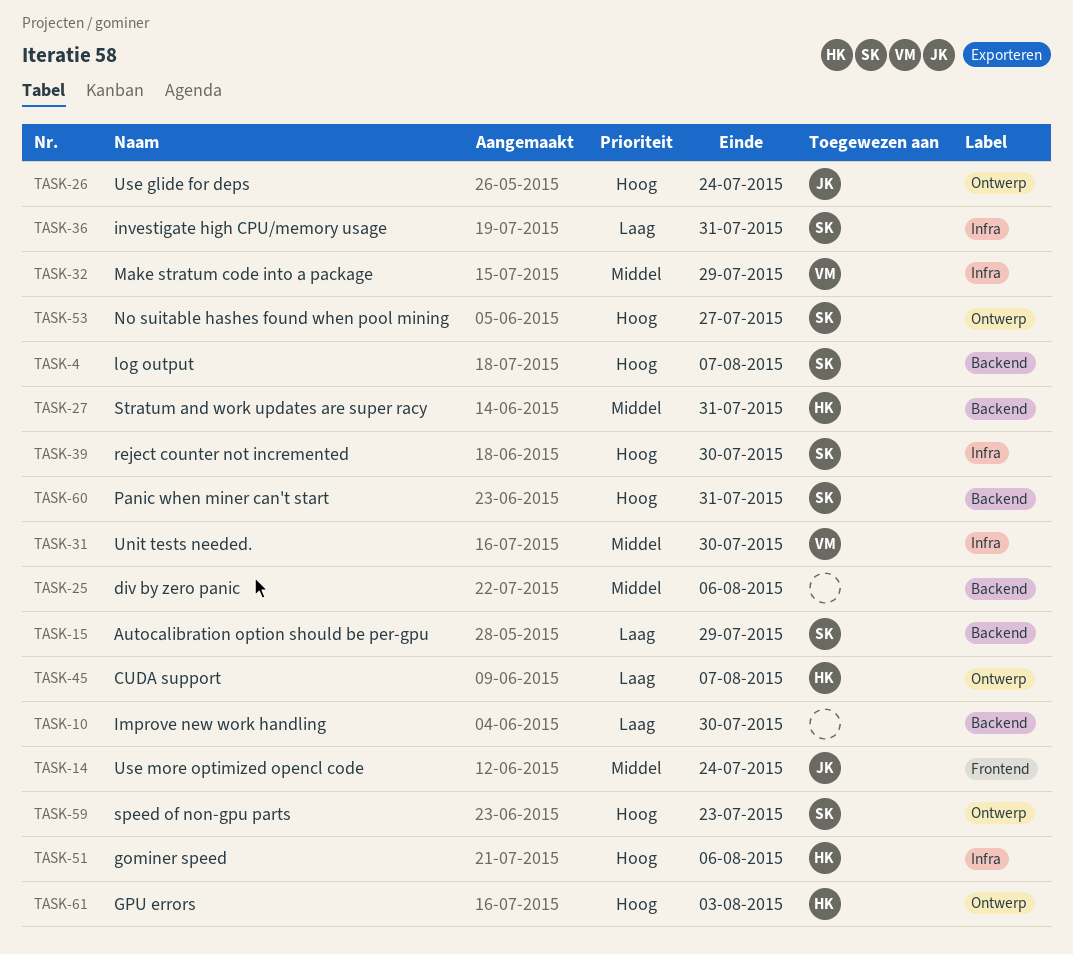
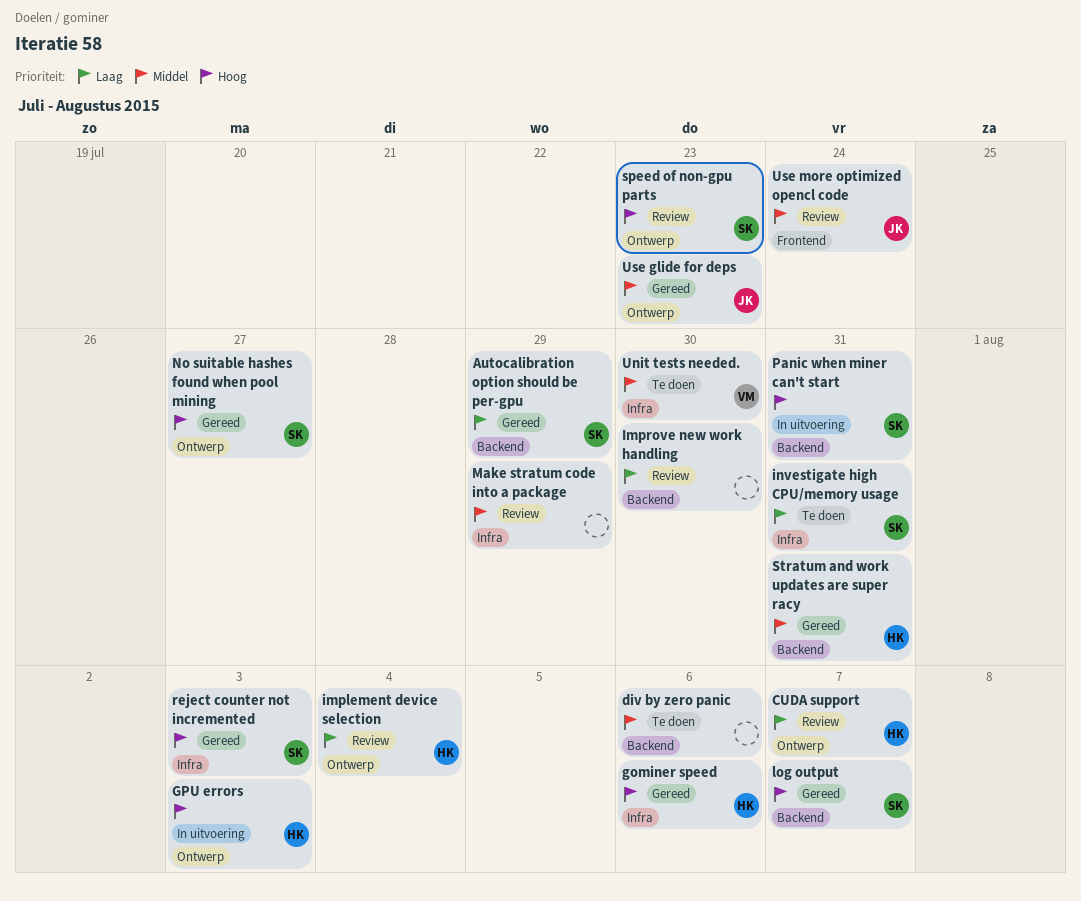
implement device selection: none -> present
Make stratum code into a package, owner: VM -> none
reject counter not incremented, due: Jul 30 -> Aug 3
Use glide for deps, priority: Hoog -> Middel
Use glide for deps, due: Jul 24 -> Jul 23

